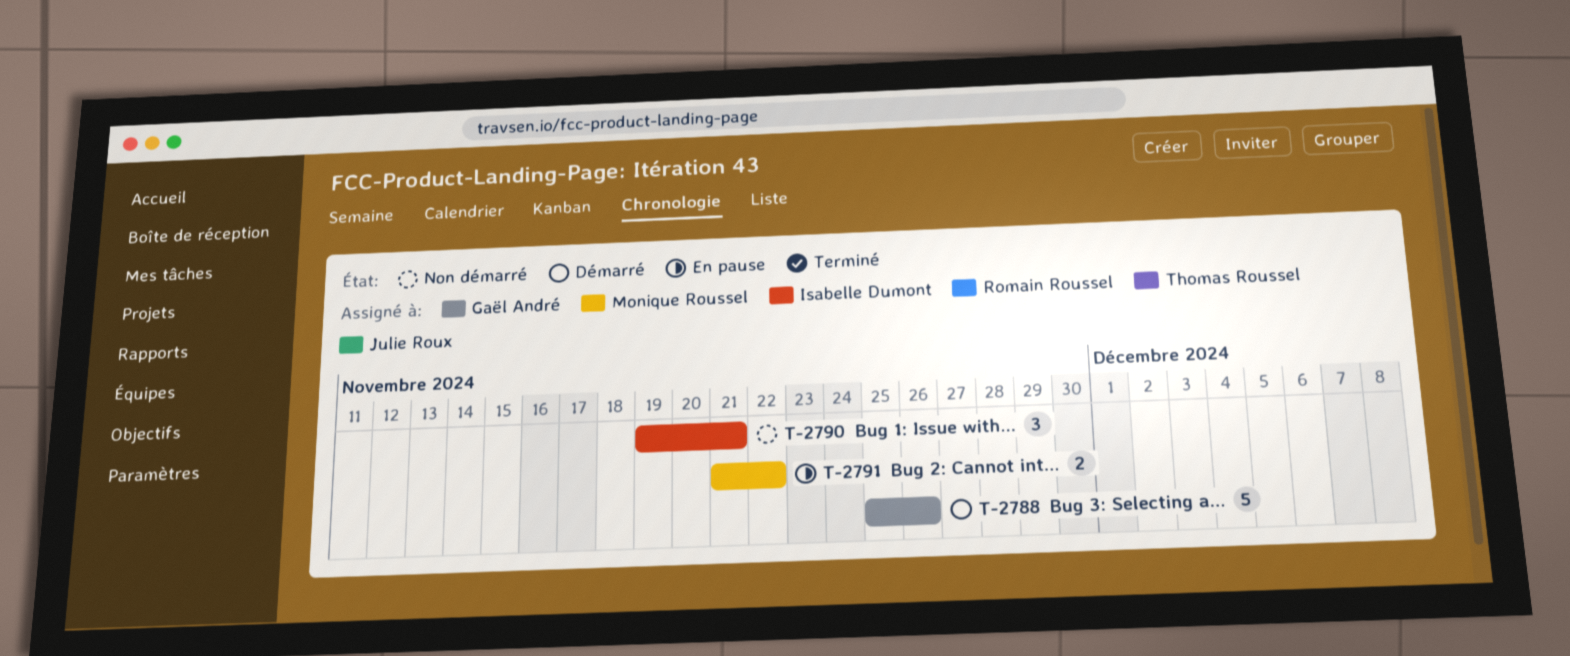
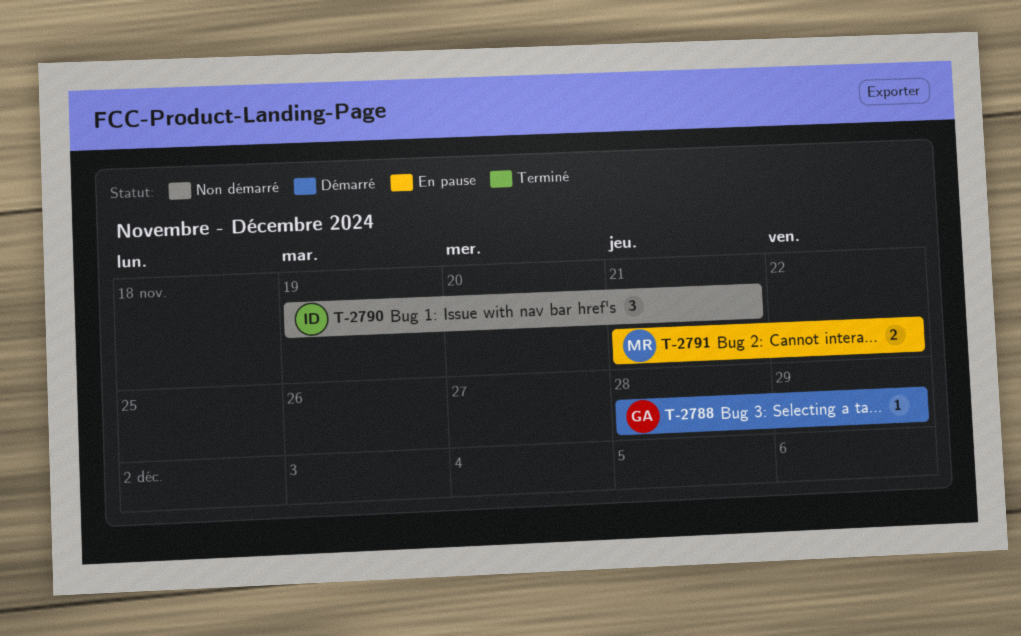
T-2788, estimate: 5 -> 1
T-2788, start: Nov 25 -> Nov 28
T-2788, due: Nov 26 -> Nov 29

